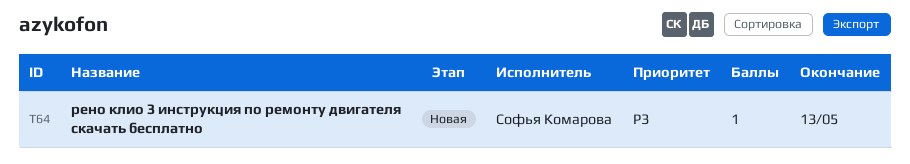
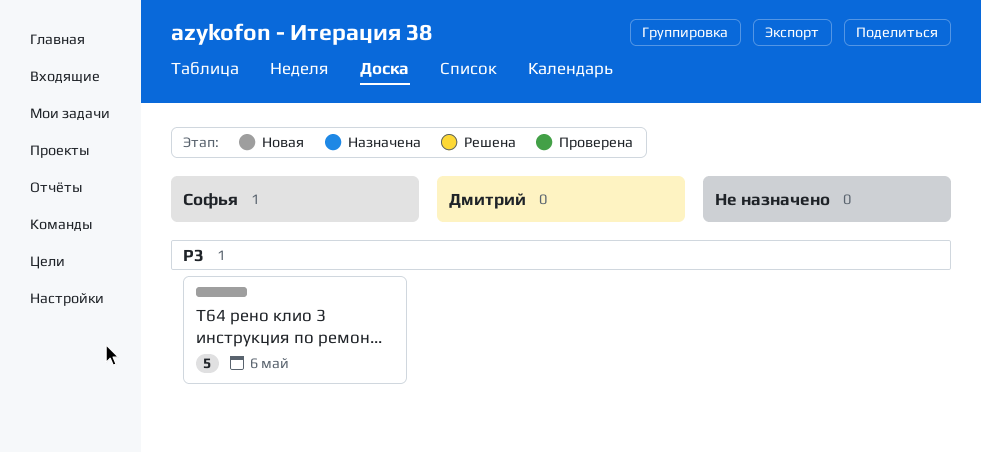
T64, estimate: 1 -> 5
T64, due: May 13 -> May 6

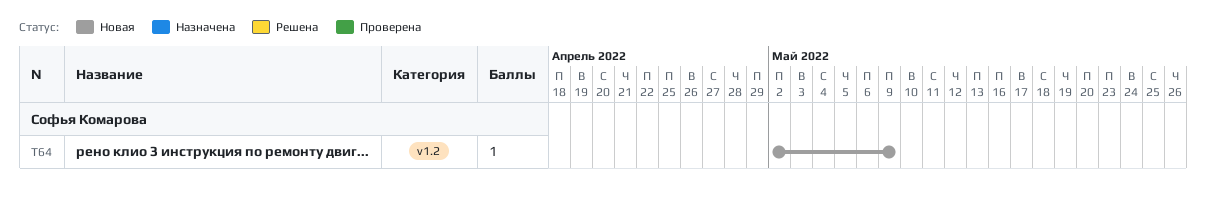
T64, estimate: 5 -> 1
T64, due: May 6 -> May 9

